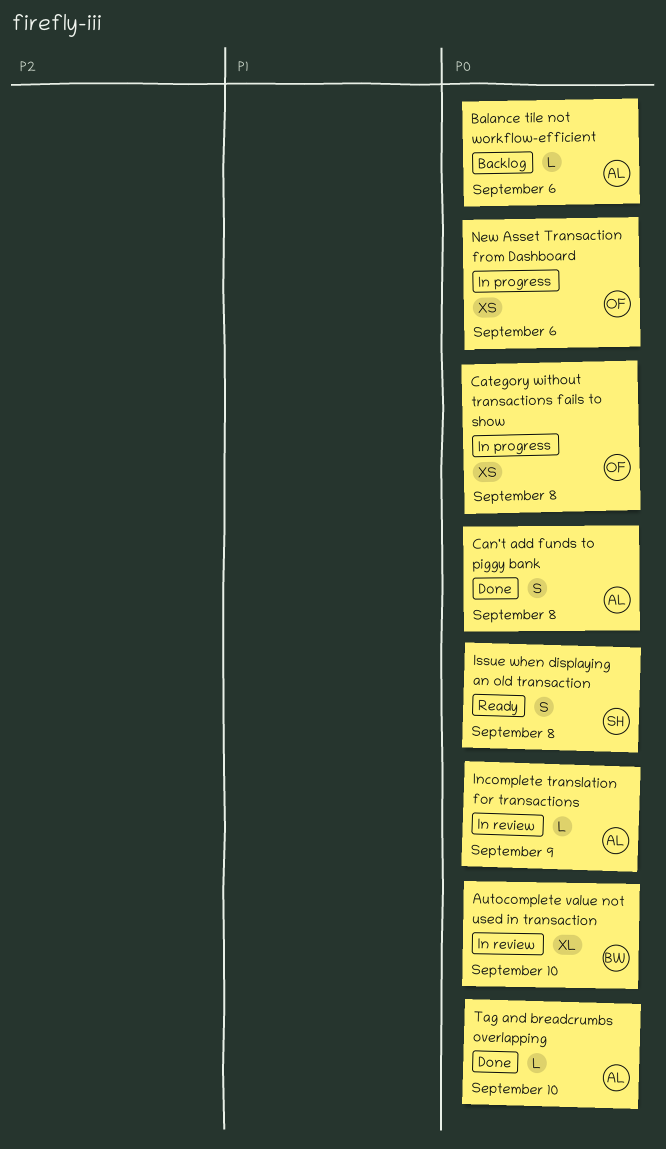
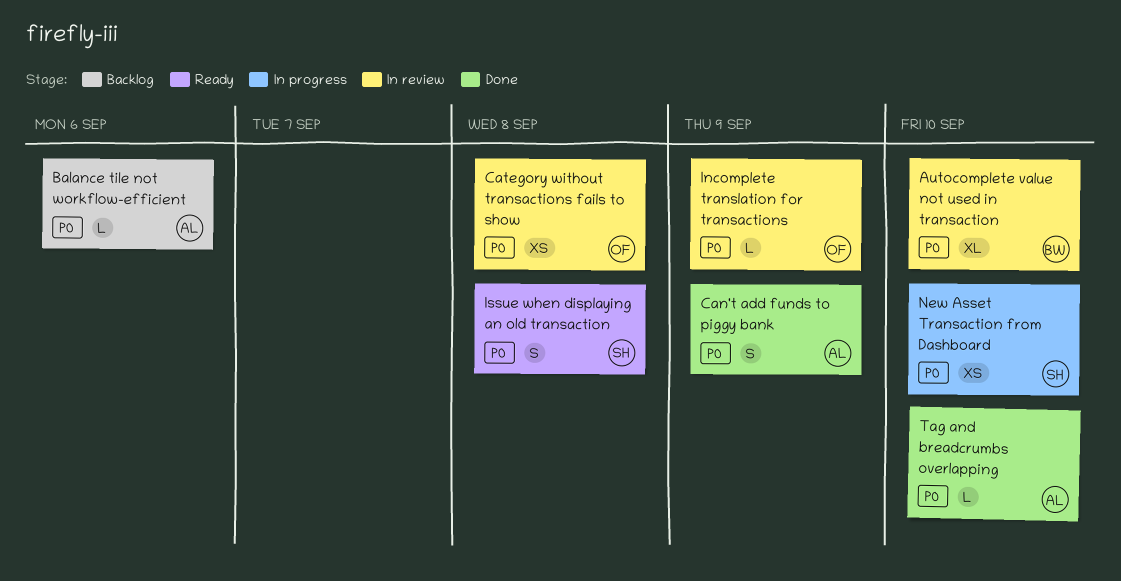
Can't add funds to piggy bank, due: Sep 8 -> Sep 9
Category without transactions fails to show, status: In progress -> In review
Incomplete translation for transactions, owner: AL -> OF
New Asset Transaction from Dashboard, owner: OF -> SH
New Asset Transaction from Dashboard, due: Sep 6 -> Sep 10

